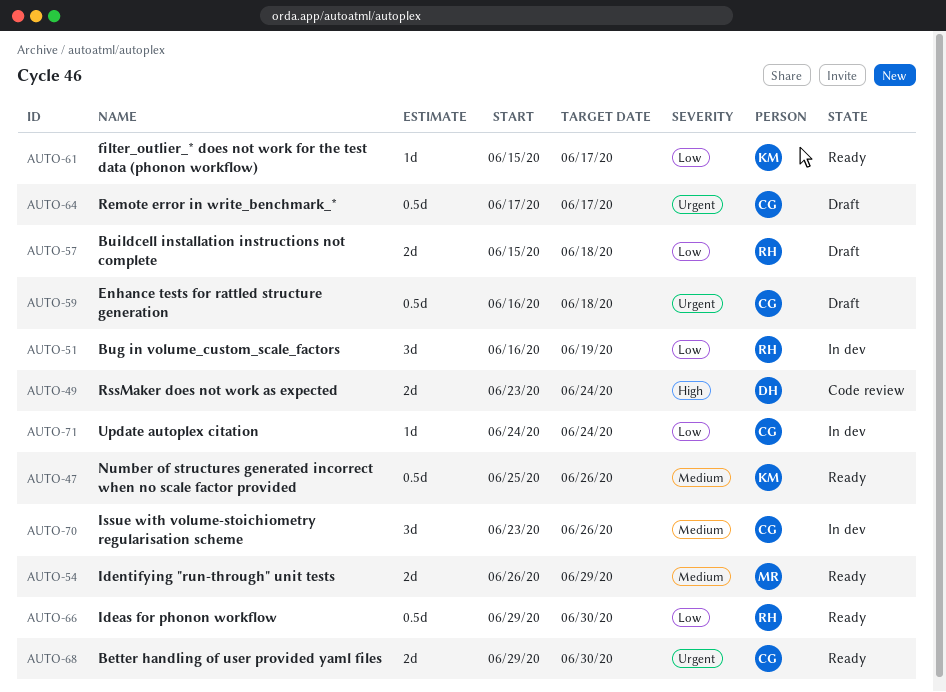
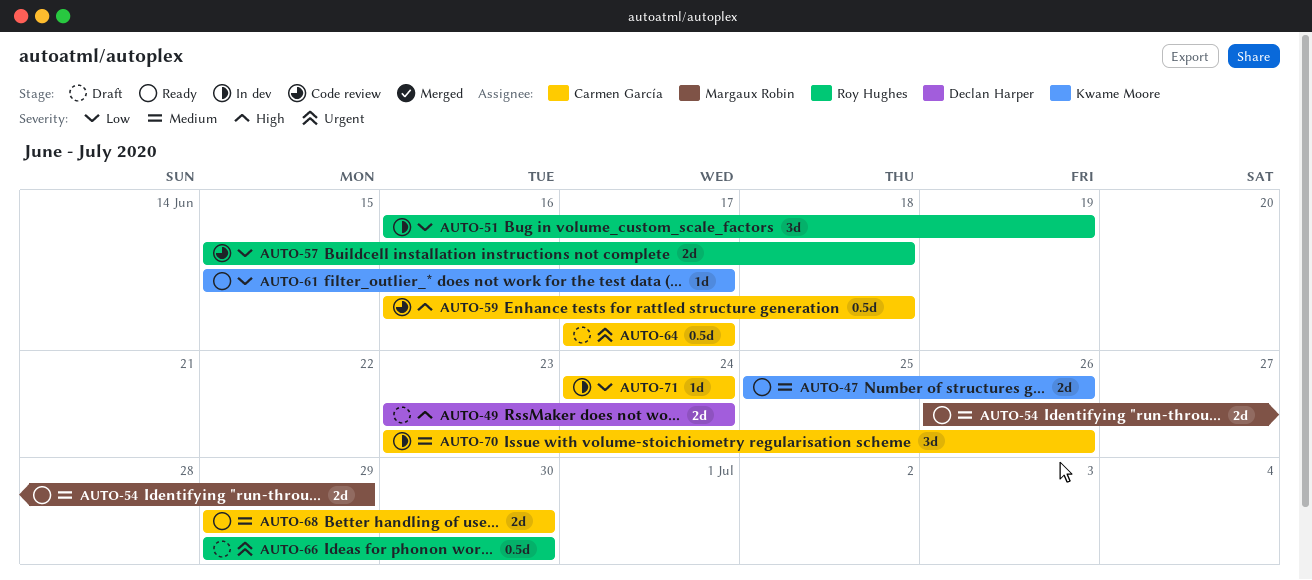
AUTO-47, estimate: 0.5d -> 2d
AUTO-49, status: Code review -> Draft
AUTO-57, status: Draft -> Code review
AUTO-59, status: Draft -> Code review
AUTO-59, priority: Urgent -> High
AUTO-66, status: Ready -> Draft
AUTO-66, priority: Low -> Urgent
AUTO-68, priority: Urgent -> Medium

